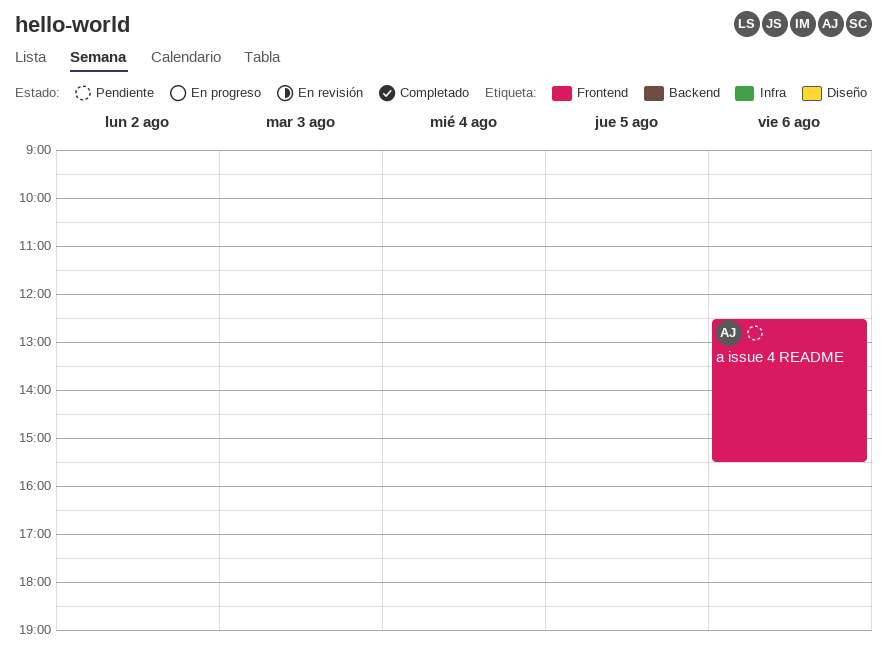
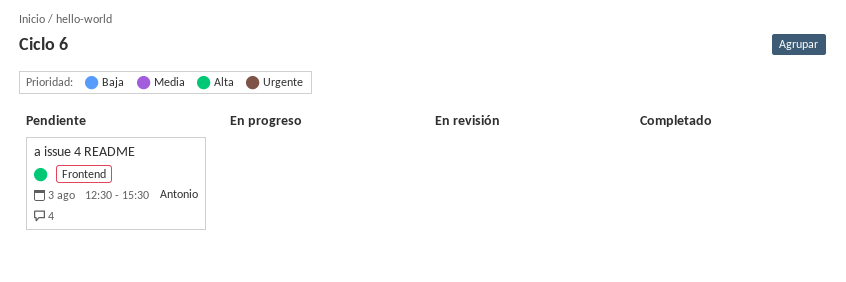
a issue 4 README, day: Aug 6 -> Aug 3

